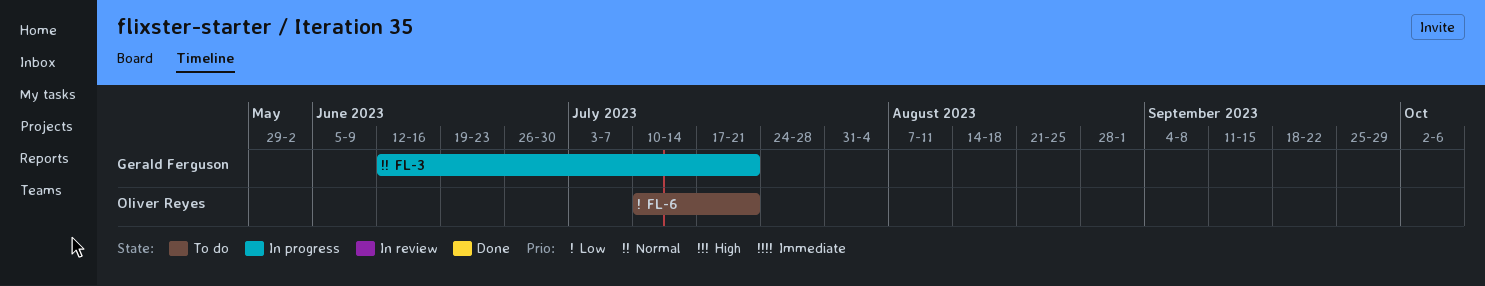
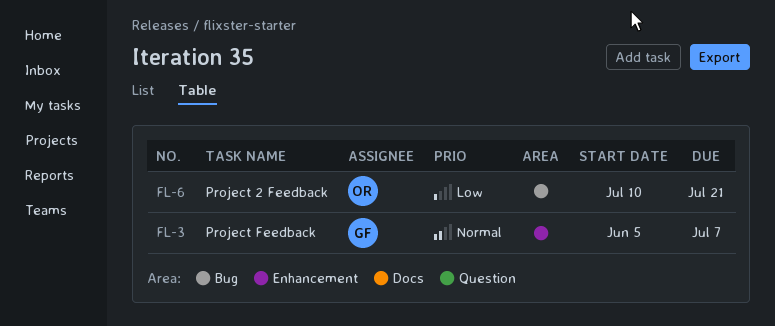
FL-3, start: Jun 12 -> Jun 5
FL-3, due: Jul 21 -> Jul 7

